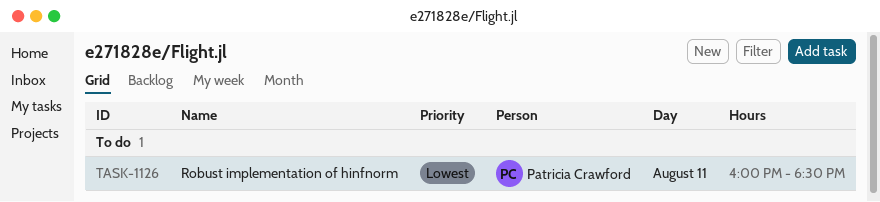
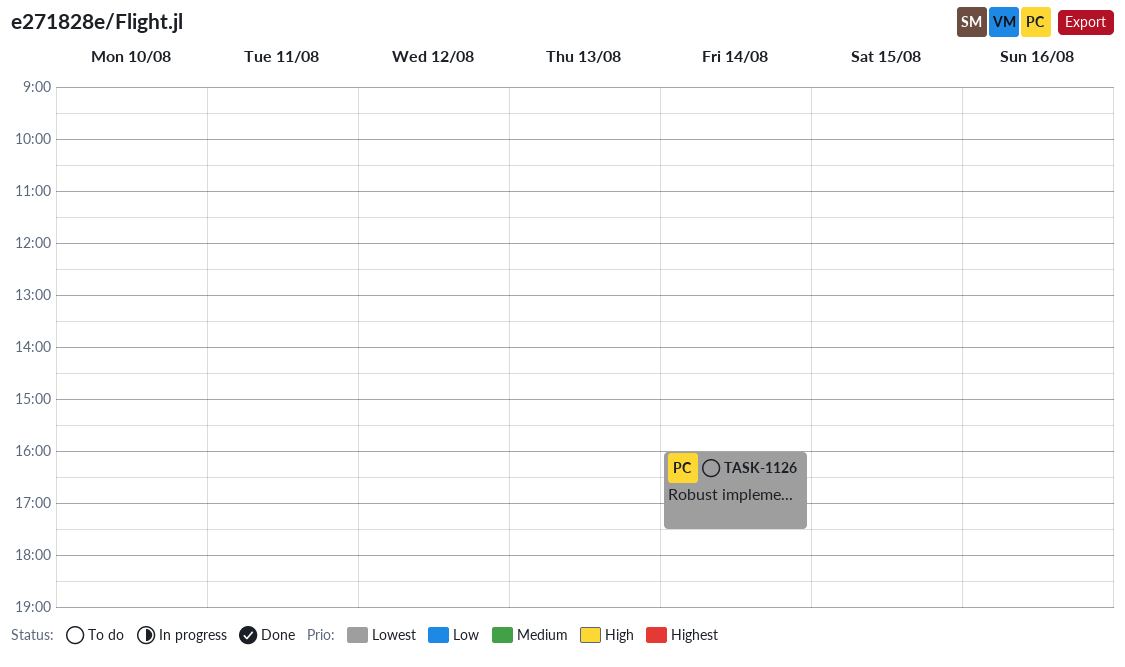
TASK-1126, day: Aug 11 -> Aug 14
TASK-1126, ends: 18:30 -> 17:30

